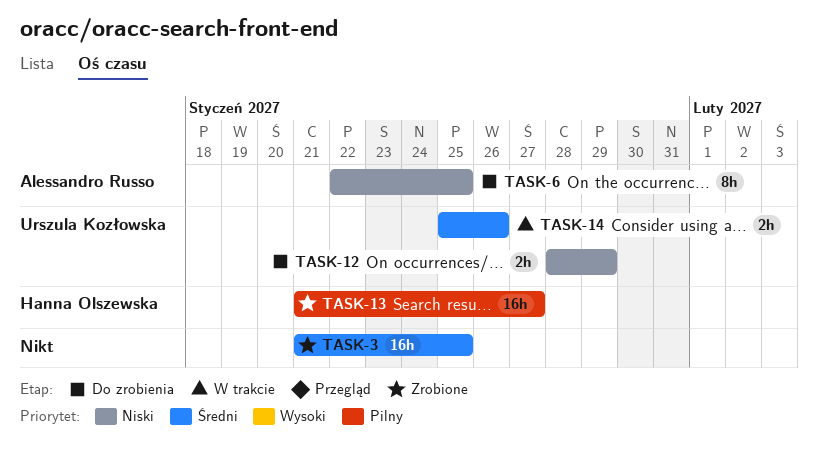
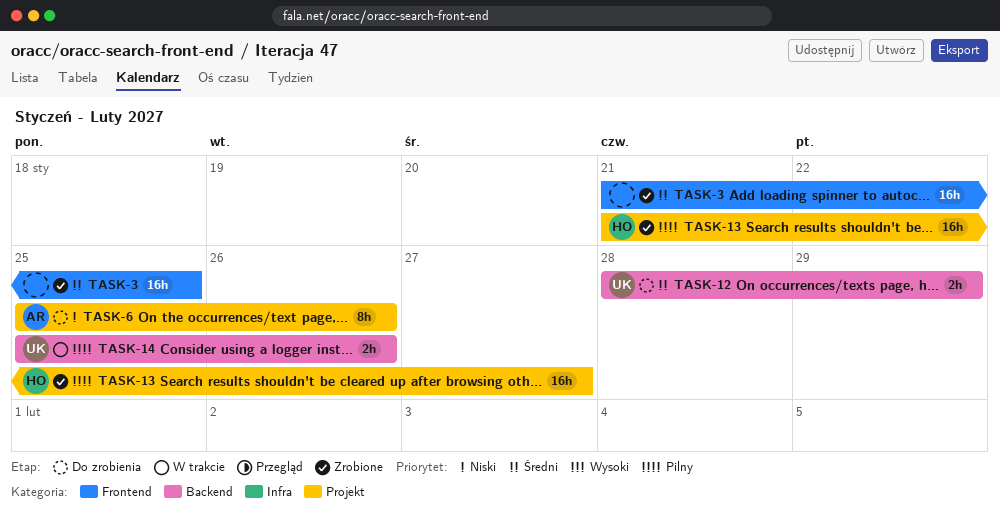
TASK-6, start: Jan 22 -> Jan 25
TASK-6, due: Jan 25 -> Jan 26
TASK-12, priority: Niski -> Średni
TASK-14, priority: Średni -> Pilny

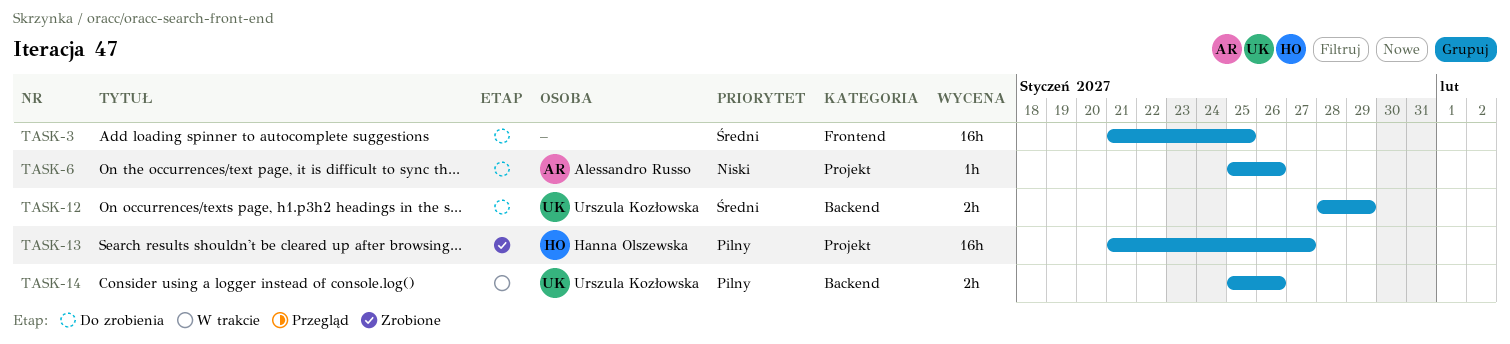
TASK-3, status: Zrobione -> Do zrobienia
TASK-6, estimate: 8h -> 1h

